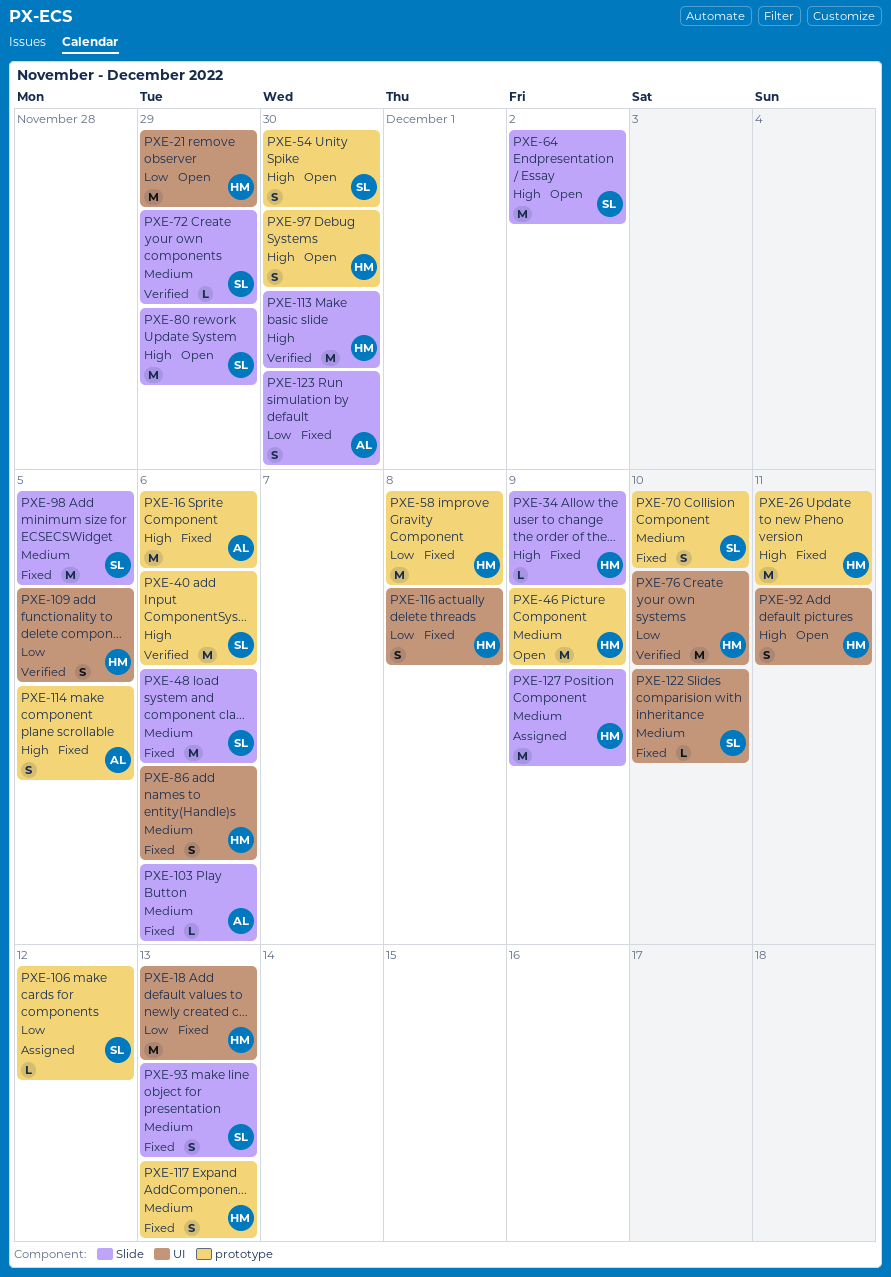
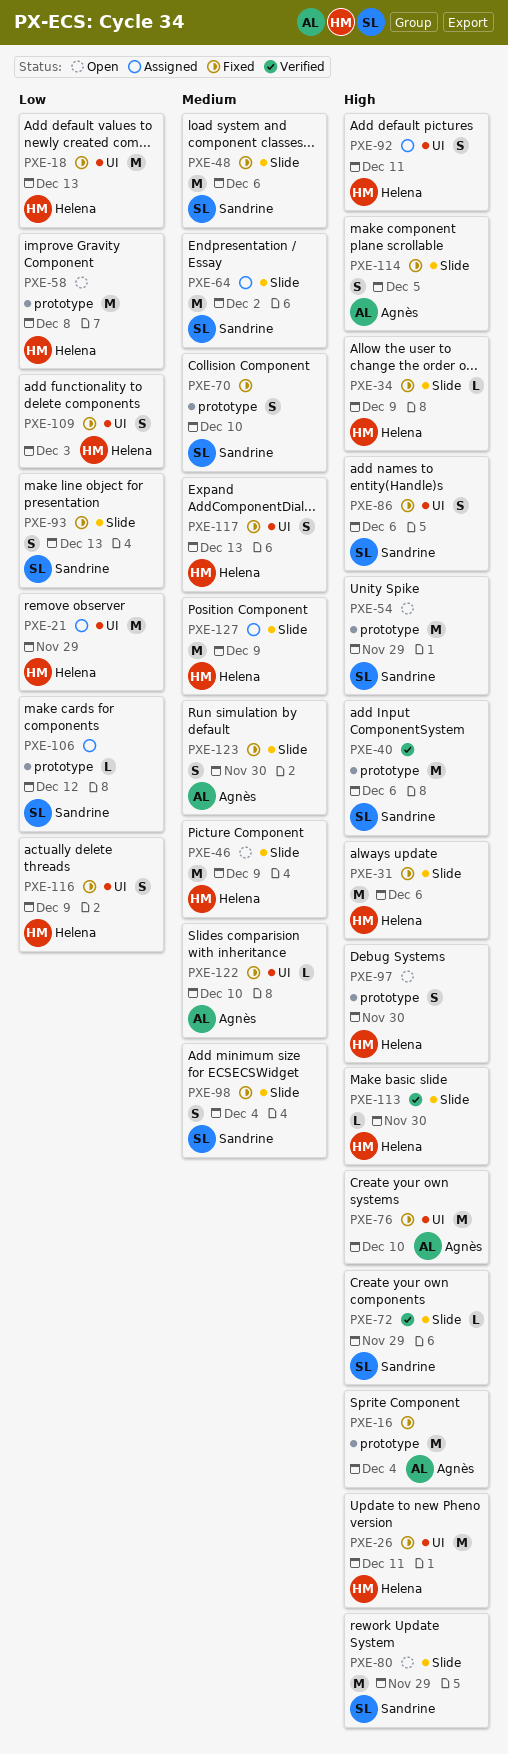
PXE-16, due: Dec 6 -> Dec 4
PXE-21, status: Open -> Assigned
PXE-26, label: prototype -> UI
PXE-31: none -> present
PXE-46, label: prototype -> Slide
PXE-54, estimate: S -> M
PXE-54, due: Nov 30 -> Nov 29
PXE-58, status: Fixed -> Open
PXE-64, status: Open -> Assigned
PXE-64, priority: High -> Medium
PXE-72, priority: Medium -> High
PXE-76, status: Verified -> Fixed
PXE-76, owner: Helena -> Agnès
PXE-76, priority: Low -> High
PXE-86, owner: Helena -> Sandrine
PXE-86, priority: Medium -> High
PXE-92, status: Open -> Assigned
PXE-93, priority: Medium -> Low
PXE-98, estimate: M -> S
PXE-98, due: Dec 5 -> Dec 4
PXE-103: present -> none
PXE-109, status: Verified -> Fixed
PXE-109, due: Dec 5 -> Dec 3
PXE-113, estimate: M -> L
PXE-114, label: prototype -> Slide
PXE-116, due: Dec 8 -> Dec 9
PXE-117, label: prototype -> UI
PXE-122, owner: Sandrine -> Agnès
PXE-123, priority: Low -> Medium

